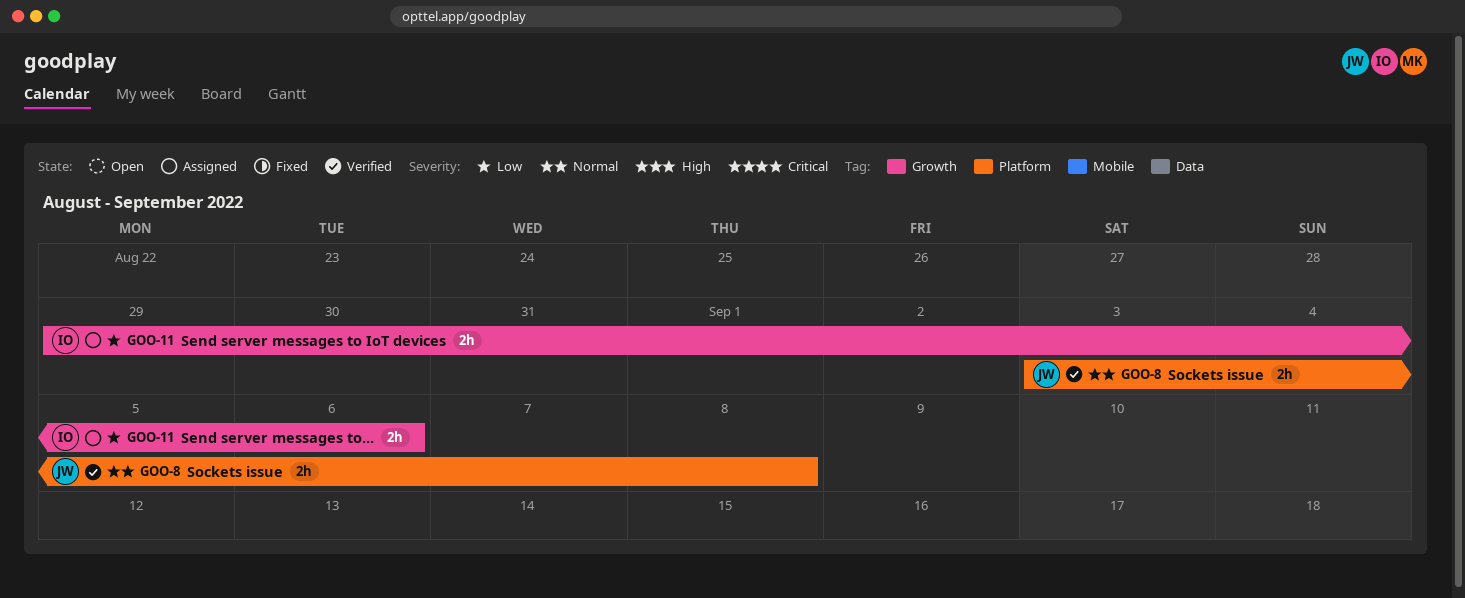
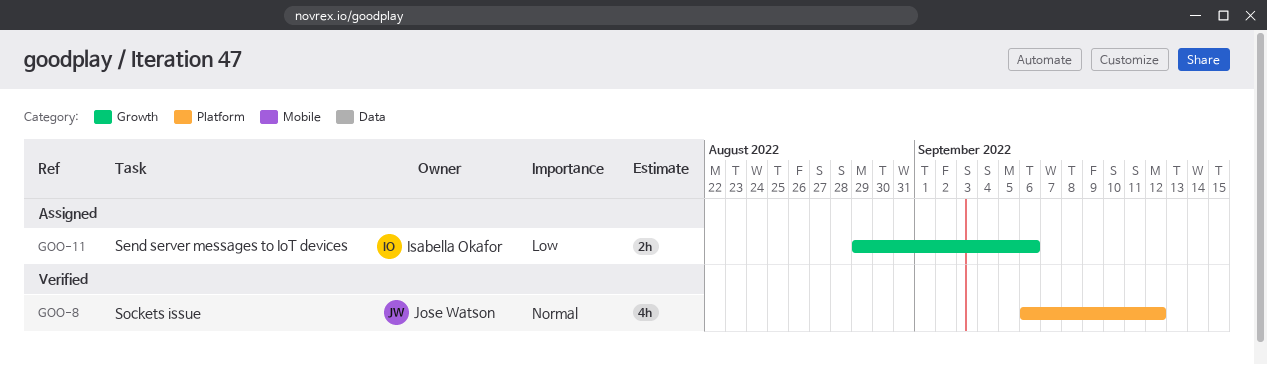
GOO-8, estimate: 2h -> 4h
GOO-8, start: Sep 3 -> Sep 6
GOO-8, due: Sep 8 -> Sep 12

